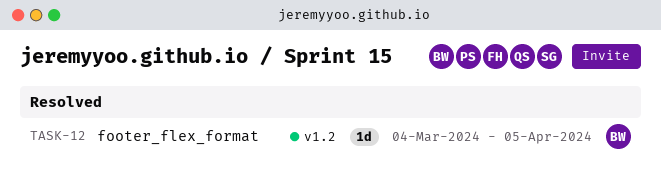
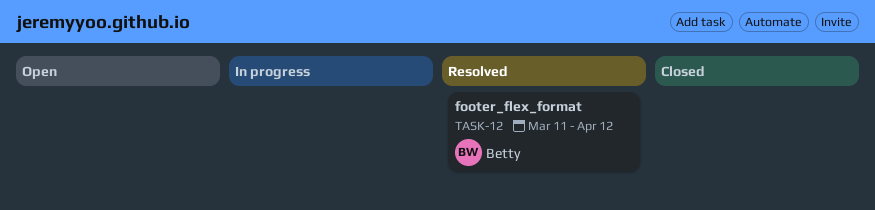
TASK-12, start: Mar 4 -> Mar 11
TASK-12, due: Apr 5 -> Apr 12

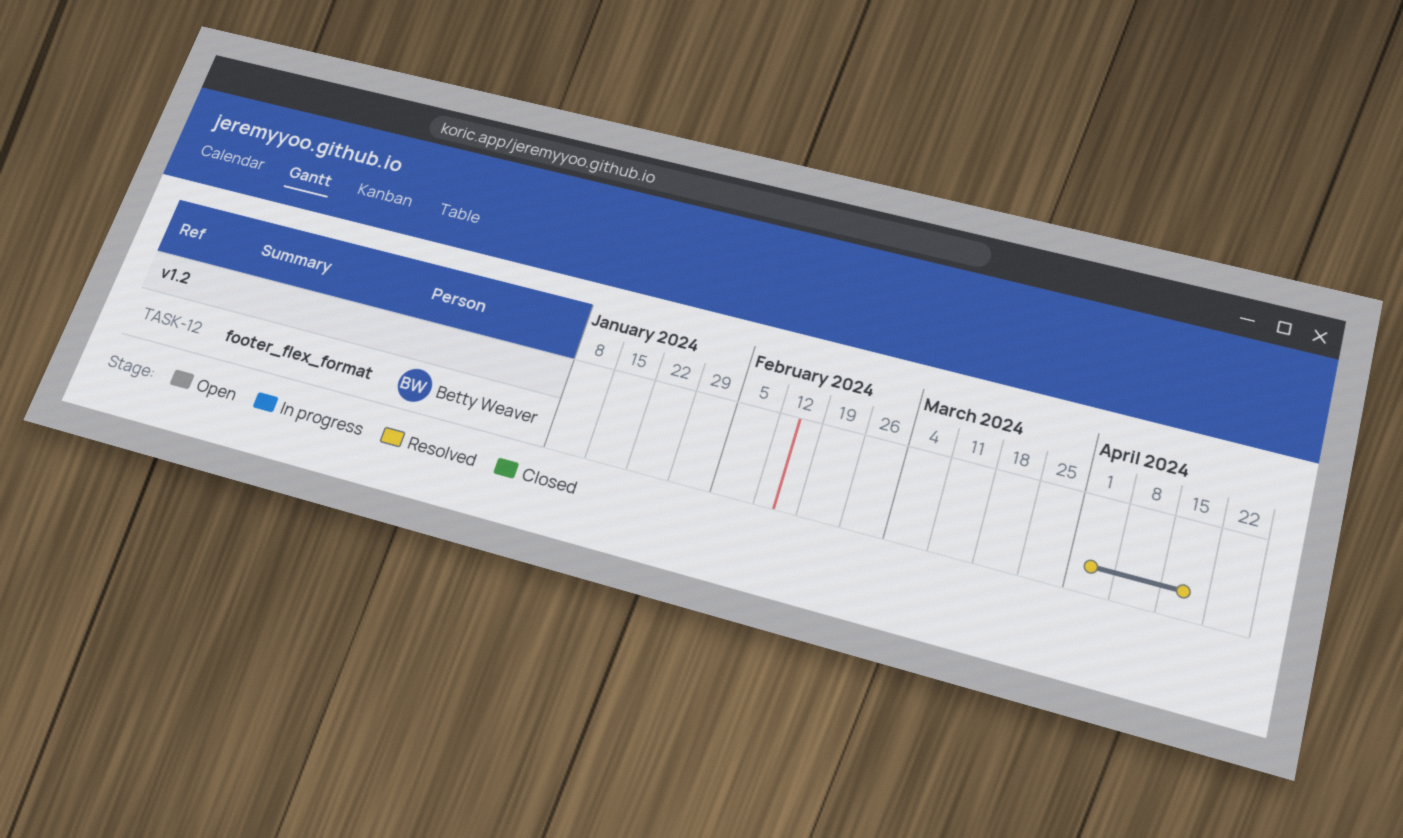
TASK-12, start: Mar 11 -> Apr 1
TASK-12, due: Apr 12 -> Apr 19

